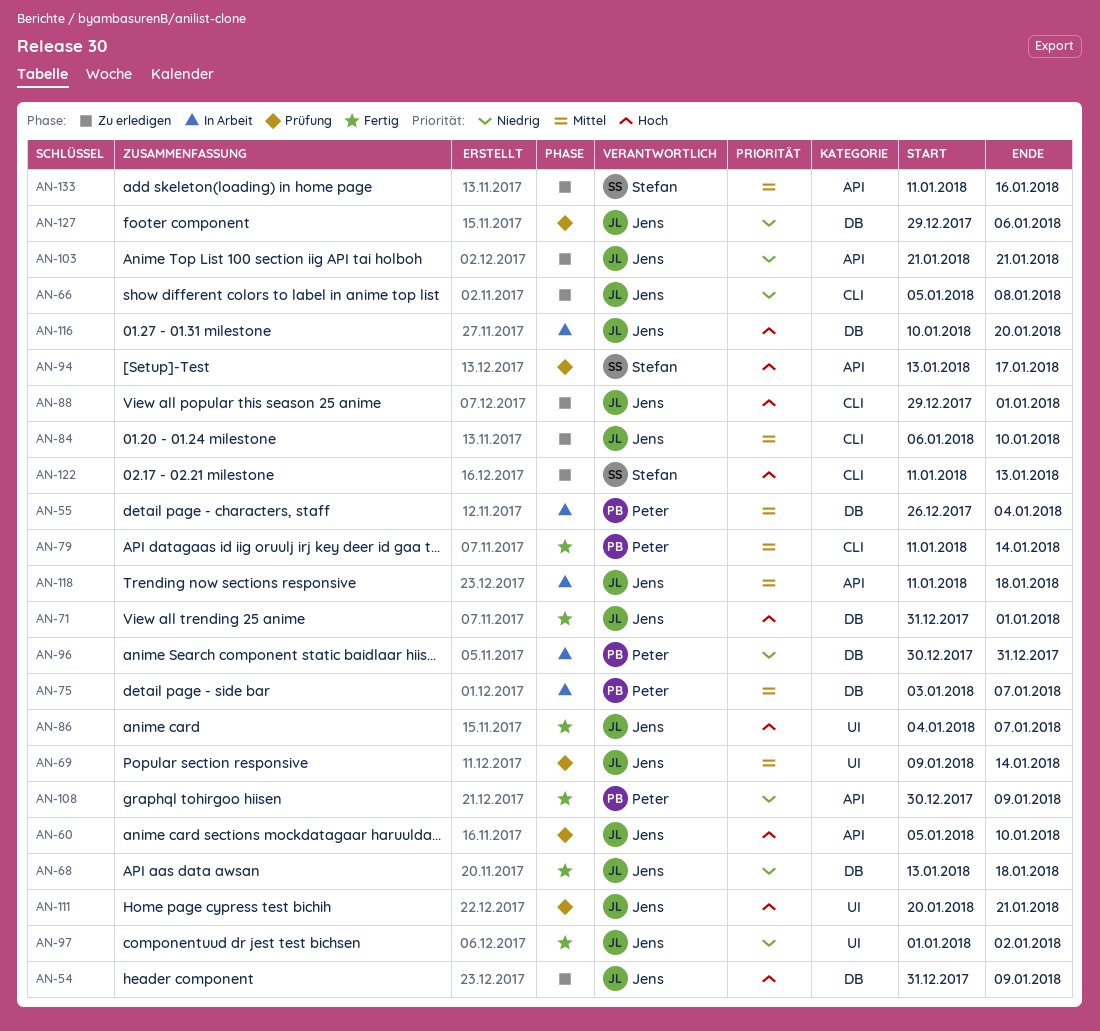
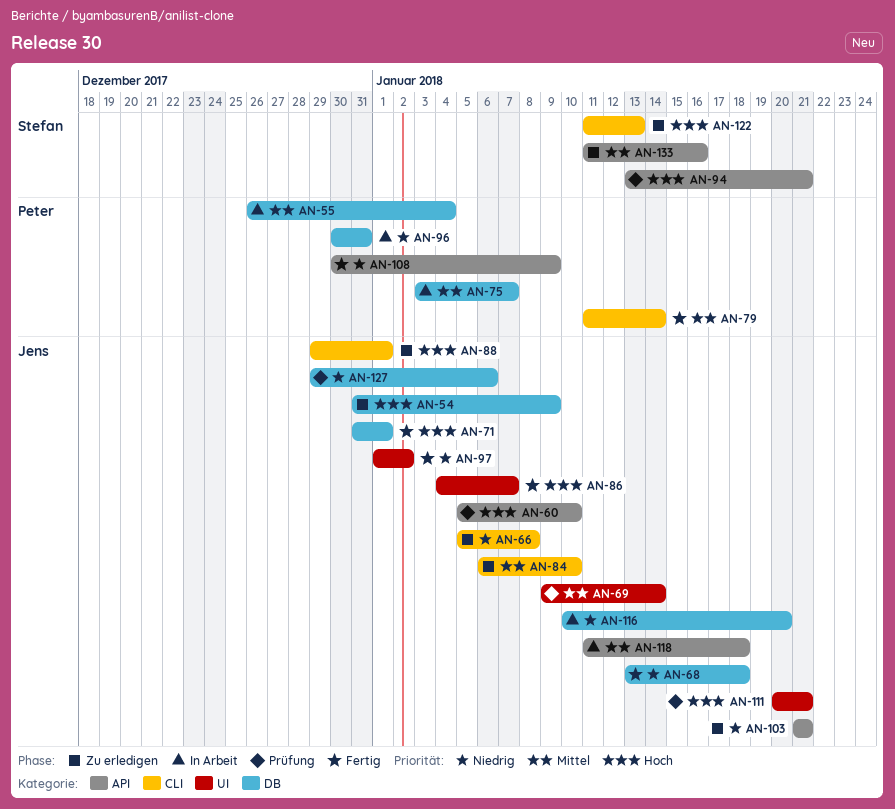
AN-94, due: Jan 17 -> Jan 21
AN-116, priority: Hoch -> Niedrig

